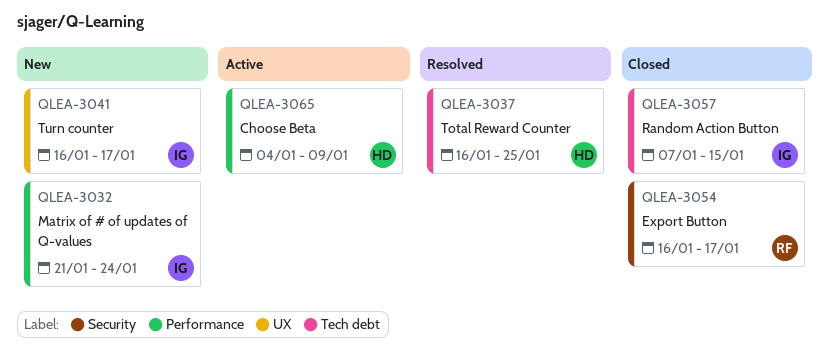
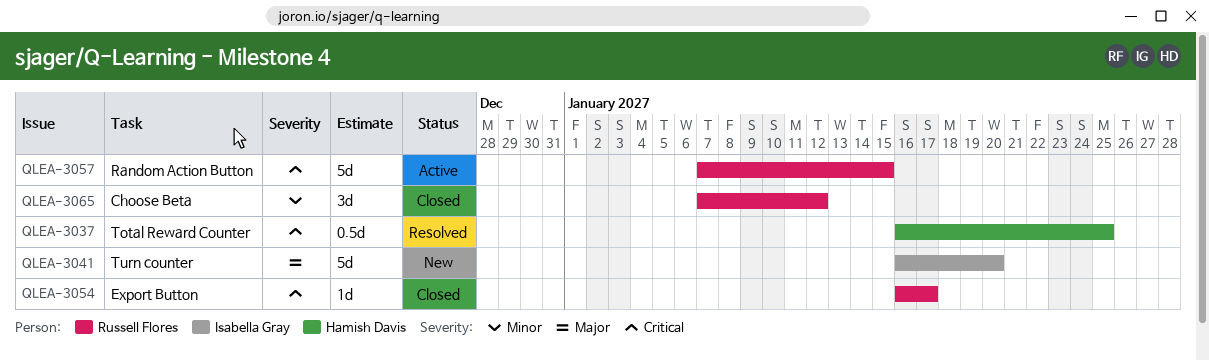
QLEA-3032: present -> none
QLEA-3041, due: Jan 17 -> Jan 20
QLEA-3057, status: Closed -> Active
QLEA-3057, owner: Isabella Gray -> Russell Flores
QLEA-3065, status: Active -> Closed
QLEA-3065, owner: Hamish Davis -> Russell Flores
QLEA-3065, start: Jan 4 -> Jan 7
QLEA-3065, due: Jan 9 -> Jan 12

